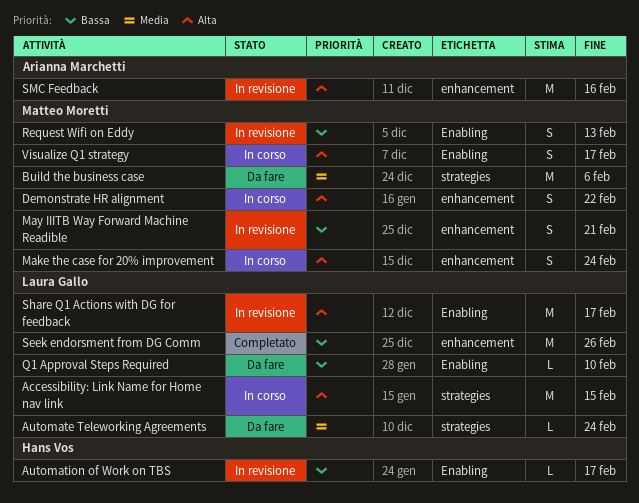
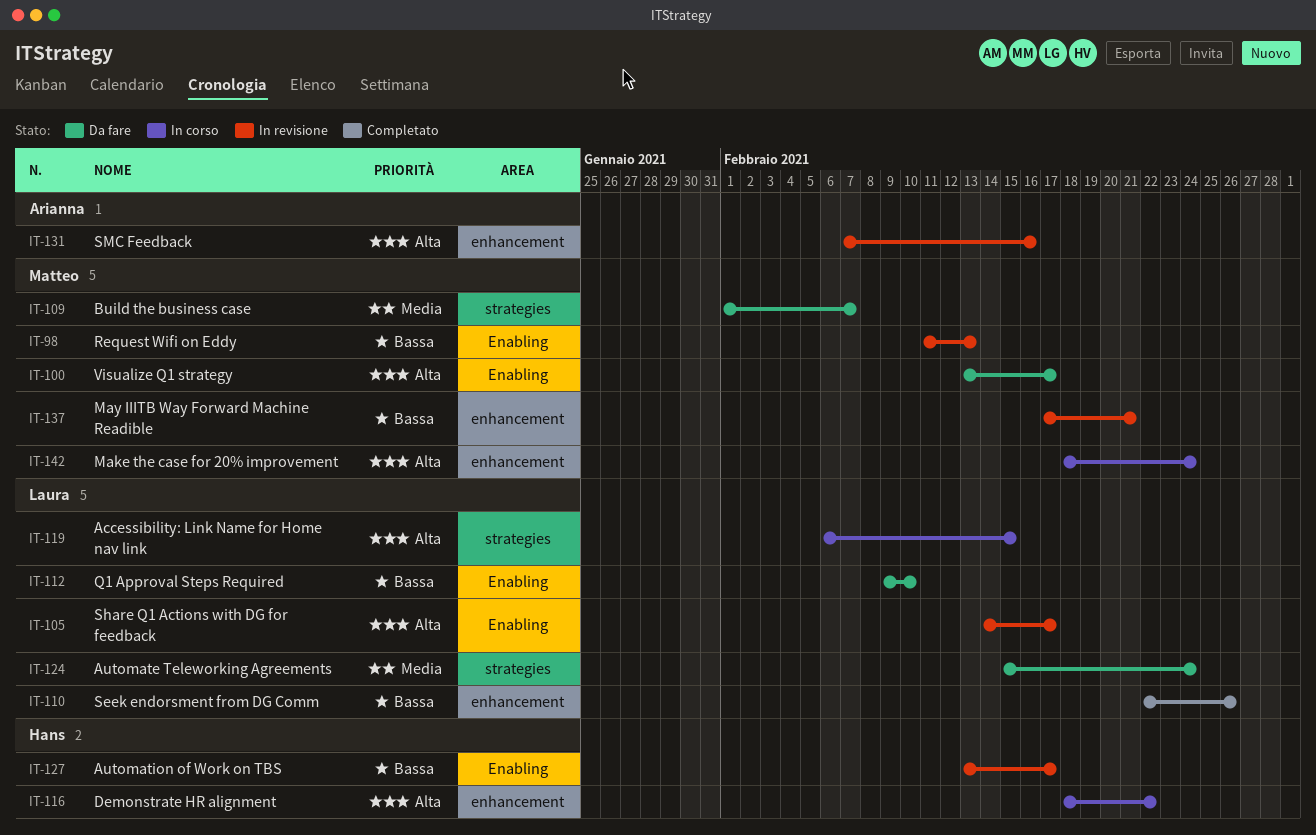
Build the business case, due: Feb 6 -> Feb 7
Demonstrate HR alignment, owner: Matteo Moretti -> Hans Vos
Visualize Q1 strategy, status: In corso -> Da fare

